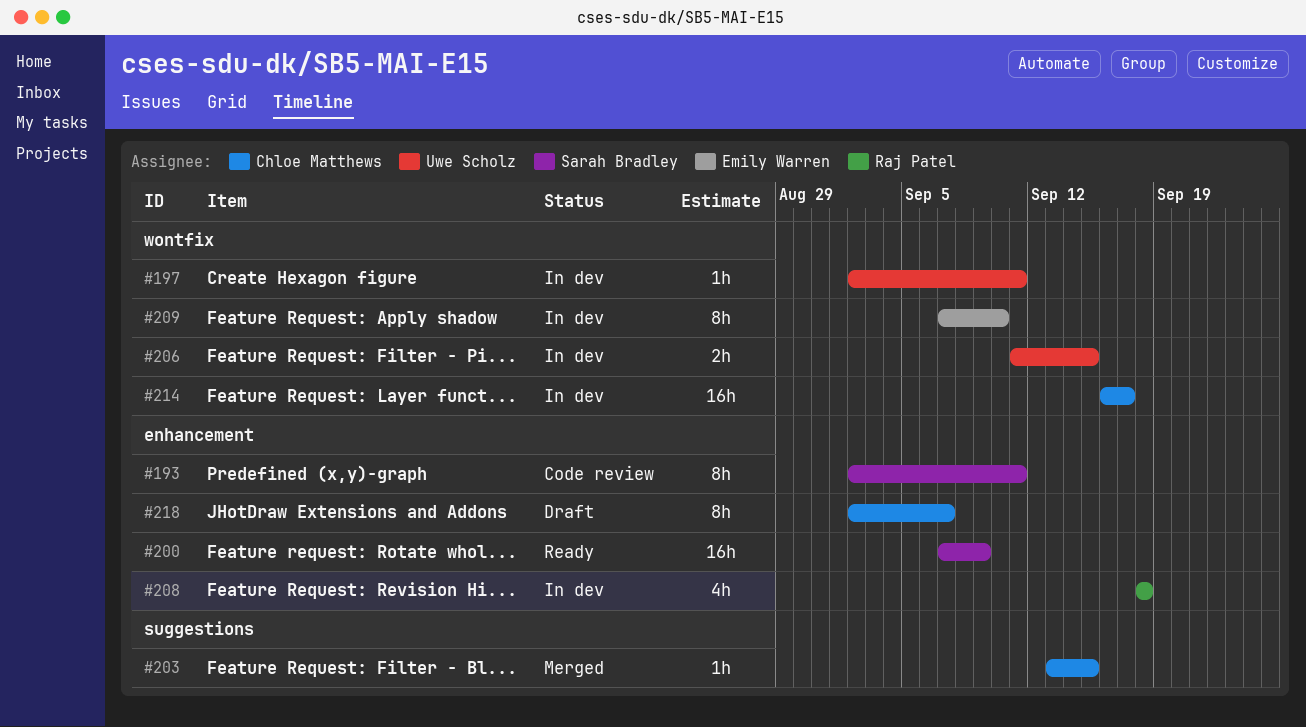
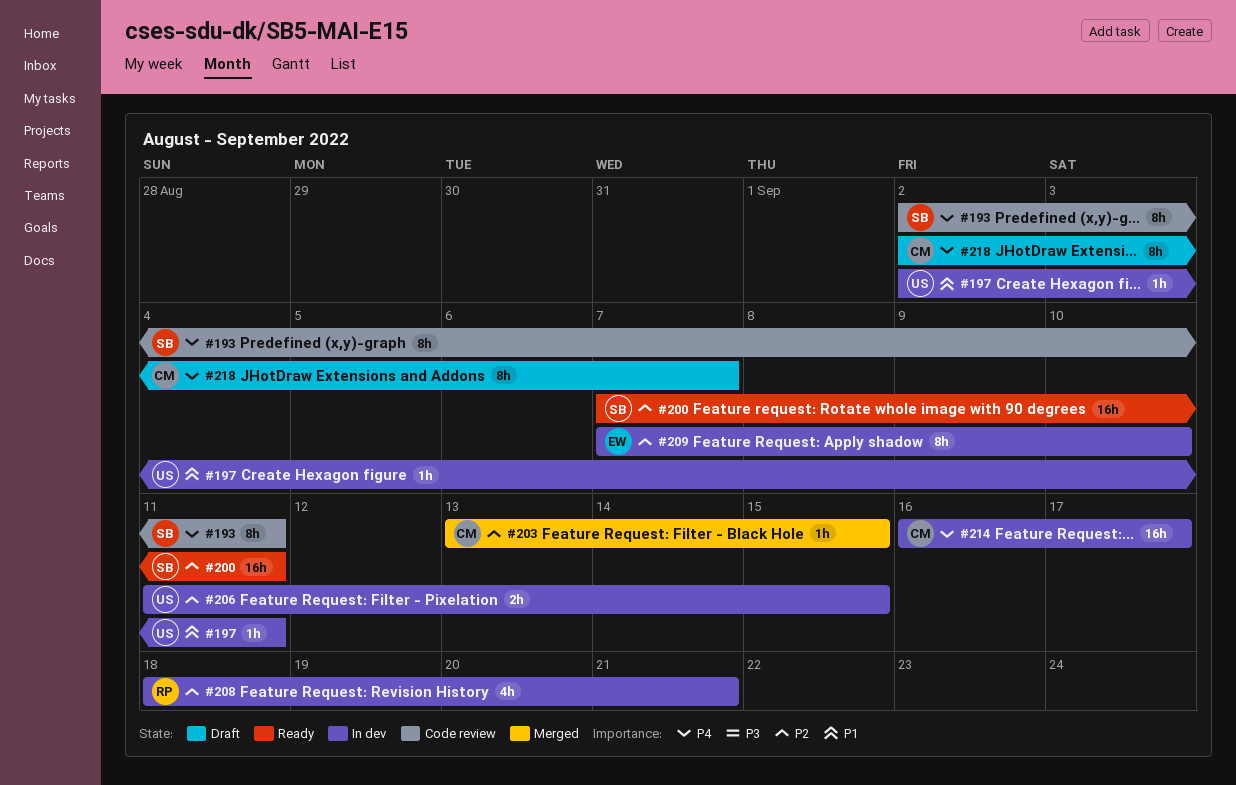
#200, due: Sep 9 -> Sep 11
#208, due: Sep 18 -> Sep 21

